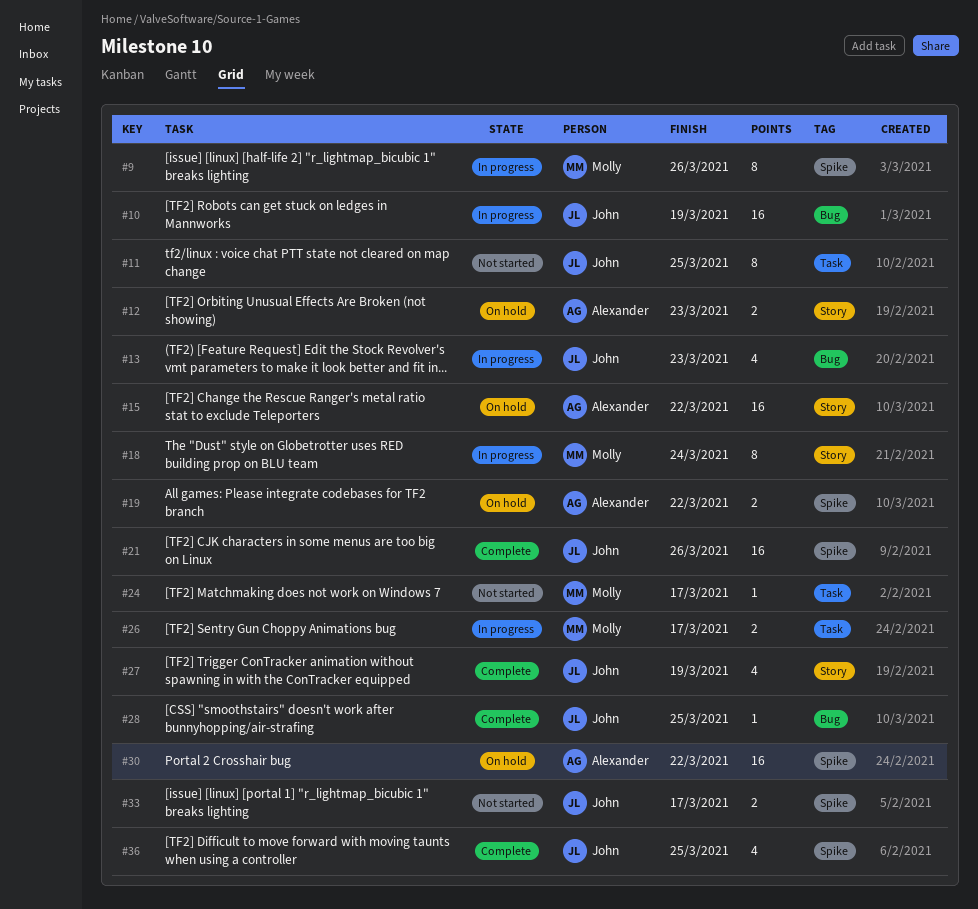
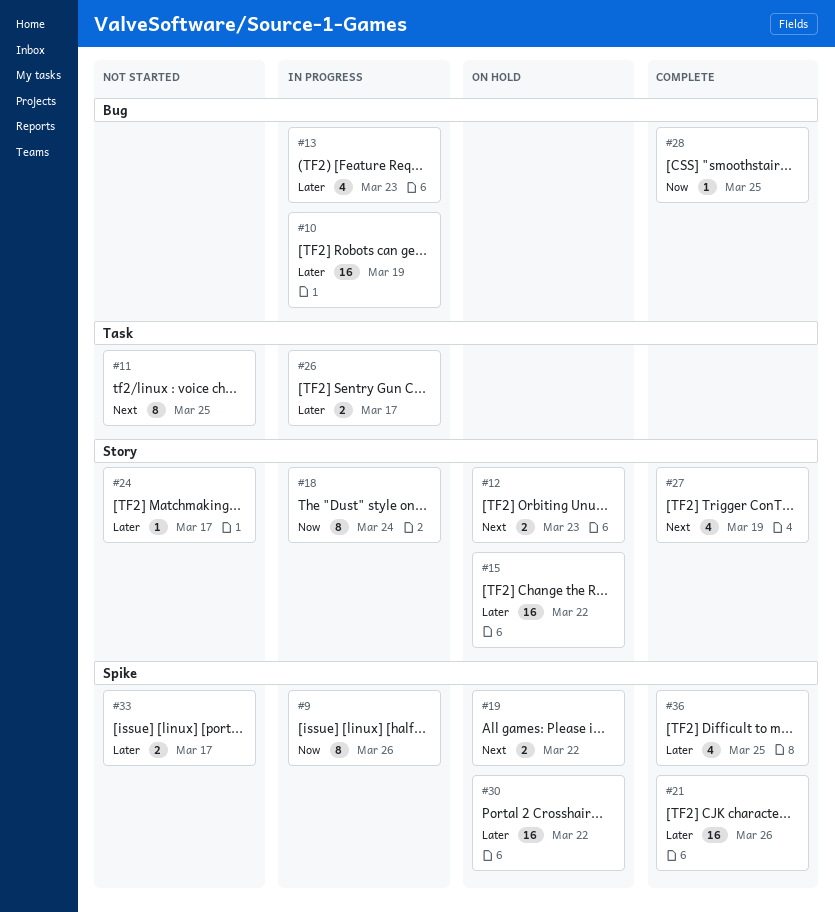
#24, label: Task -> Story

